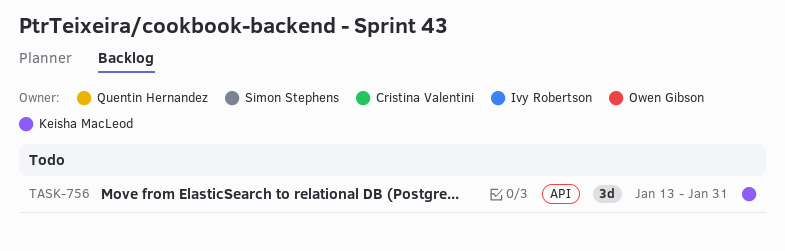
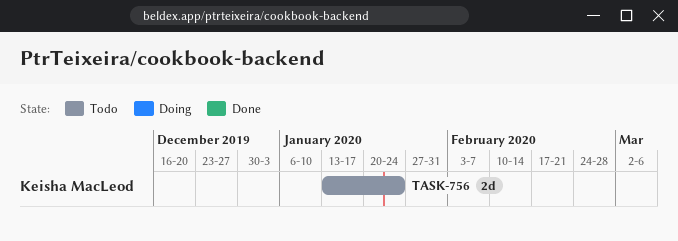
TASK-756, estimate: 3d -> 2d
TASK-756, due: Jan 31 -> Jan 24

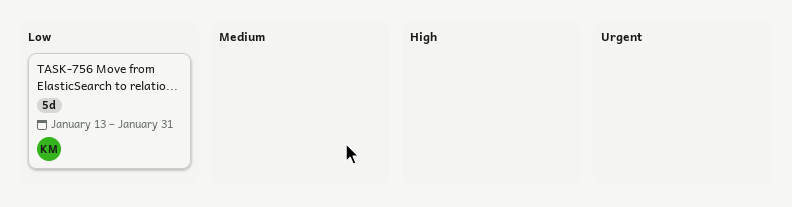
TASK-756, estimate: 2d -> 5d
TASK-756, due: Jan 24 -> Jan 31

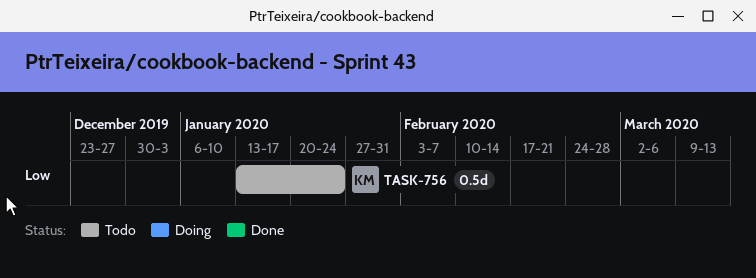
TASK-756, estimate: 5d -> 0.5d
TASK-756, due: Jan 31 -> Jan 24

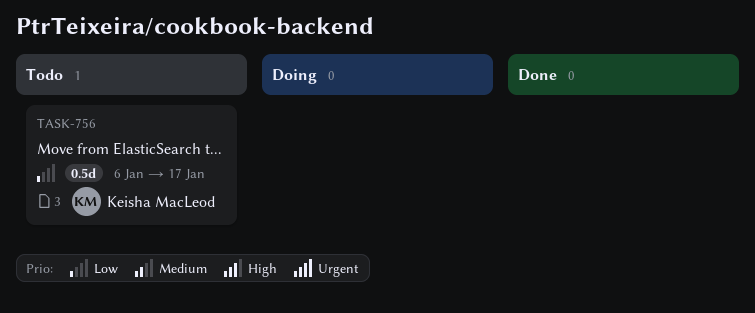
TASK-756, start: Jan 13 -> Jan 6
TASK-756, due: Jan 24 -> Jan 17

